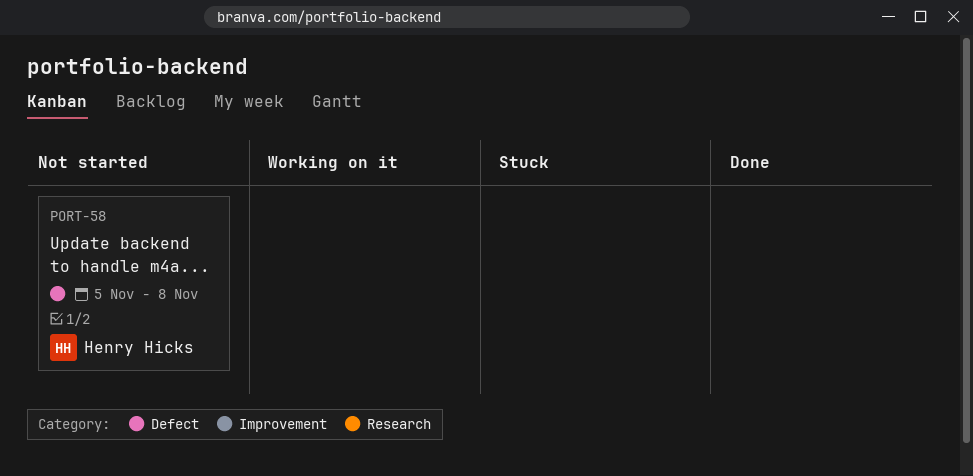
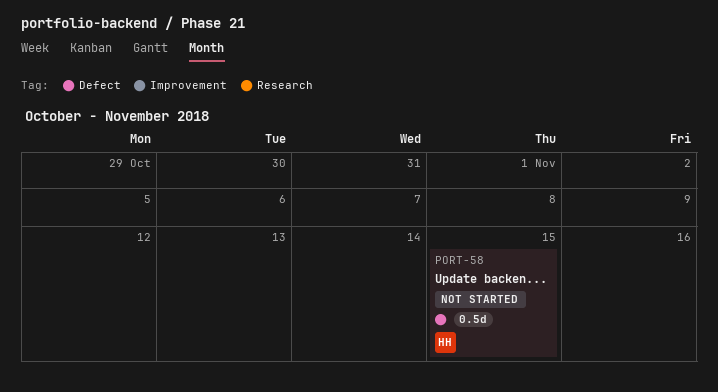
PORT-58, due: Nov 8 -> Nov 15

